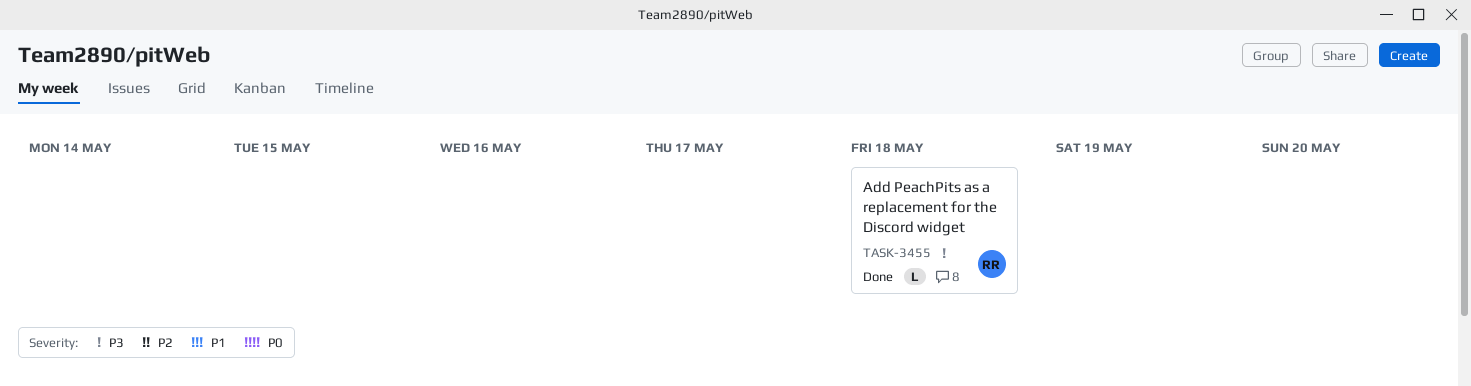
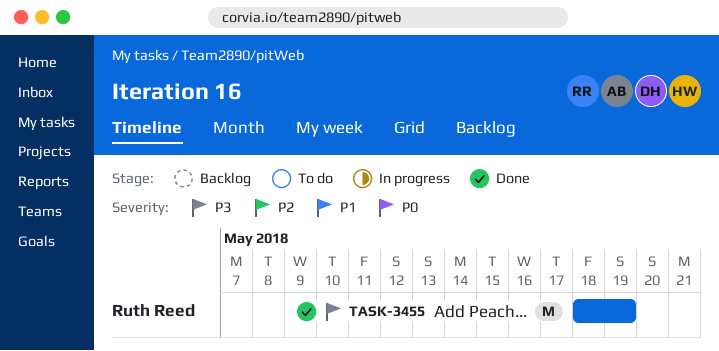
TASK-3455, estimate: L -> M
TASK-3455, due: May 18 -> May 19

